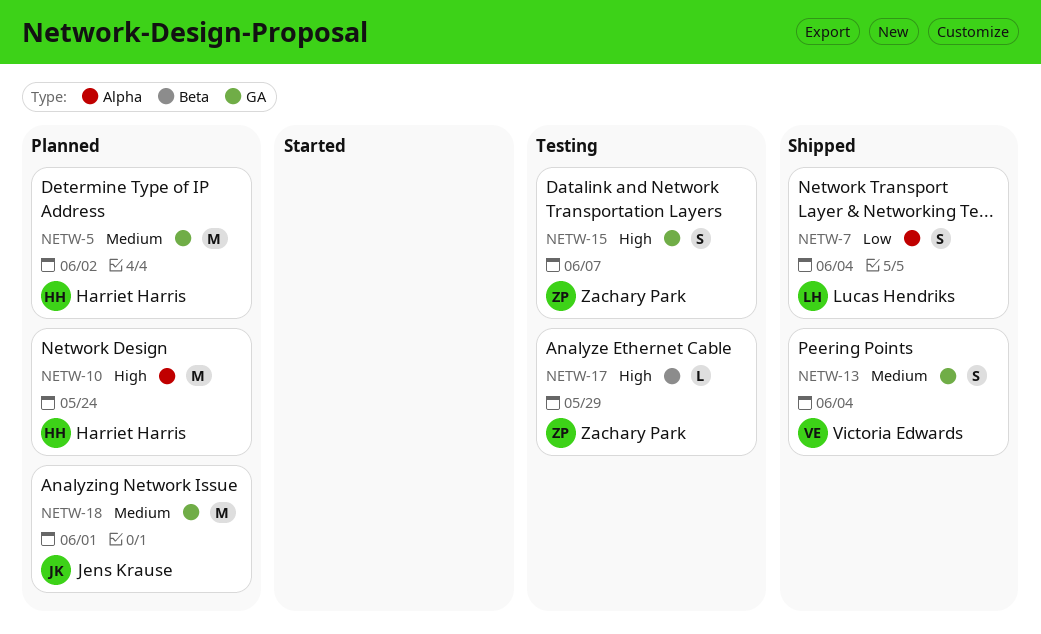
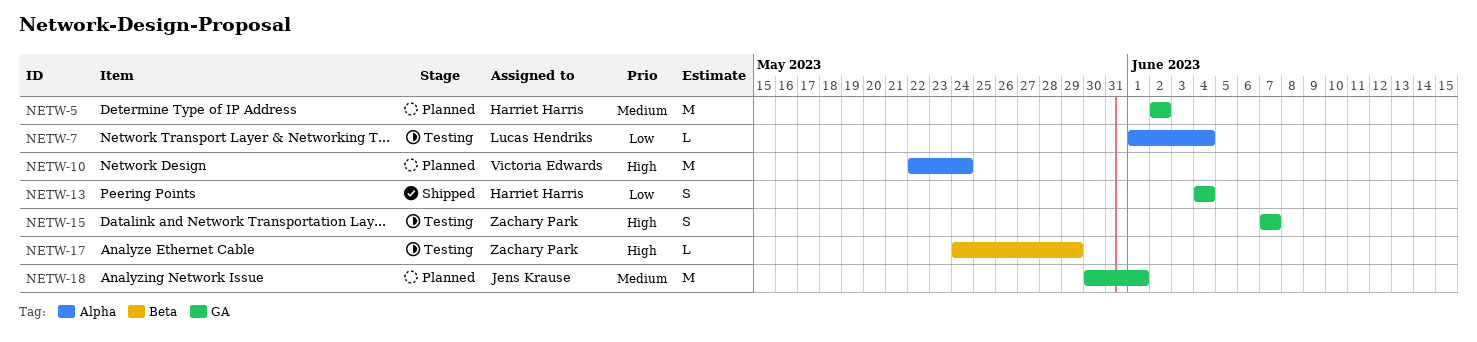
NETW-7, status: Shipped -> Testing
NETW-7, estimate: S -> L
NETW-10, owner: Harriet Harris -> Victoria Edwards
NETW-13, owner: Victoria Edwards -> Harriet Harris
NETW-13, priority: Medium -> Low

